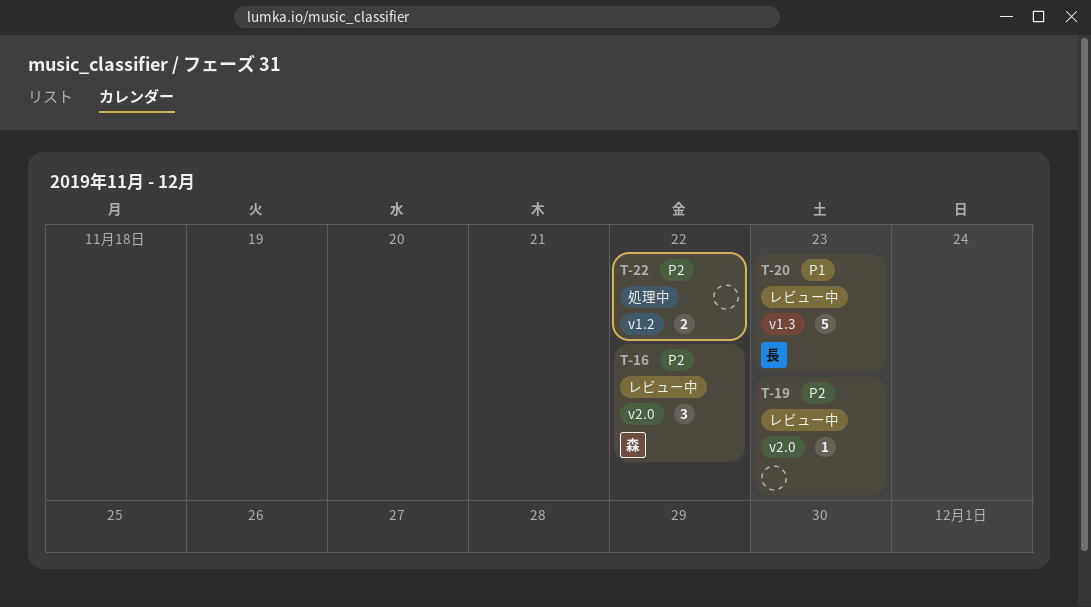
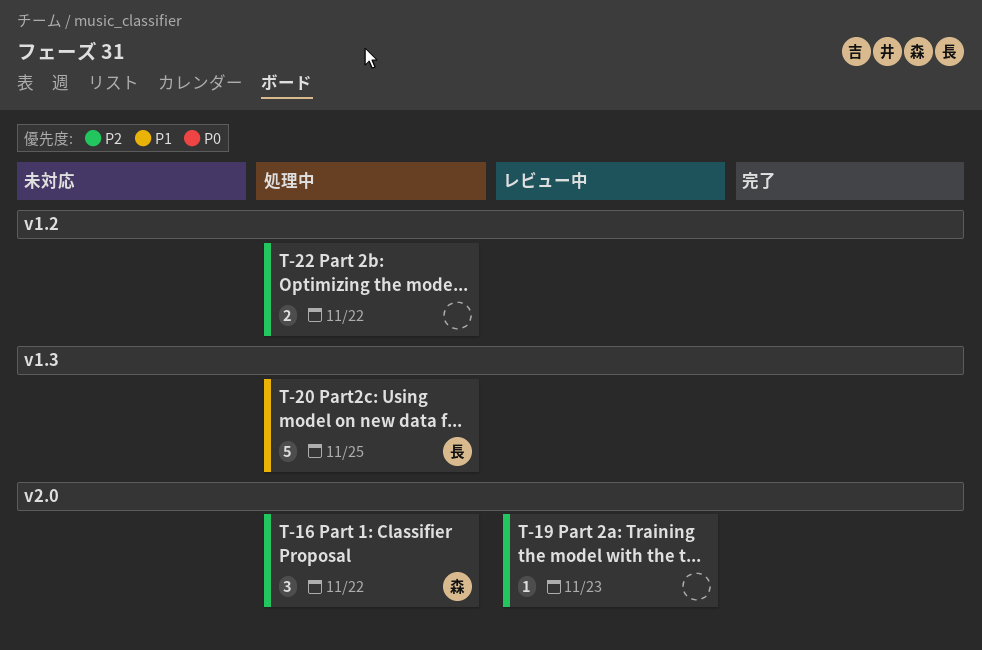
T-16, status: レビュー中 -> 処理中
T-20, status: レビュー中 -> 処理中
T-20, due: Nov 23 -> Nov 25

